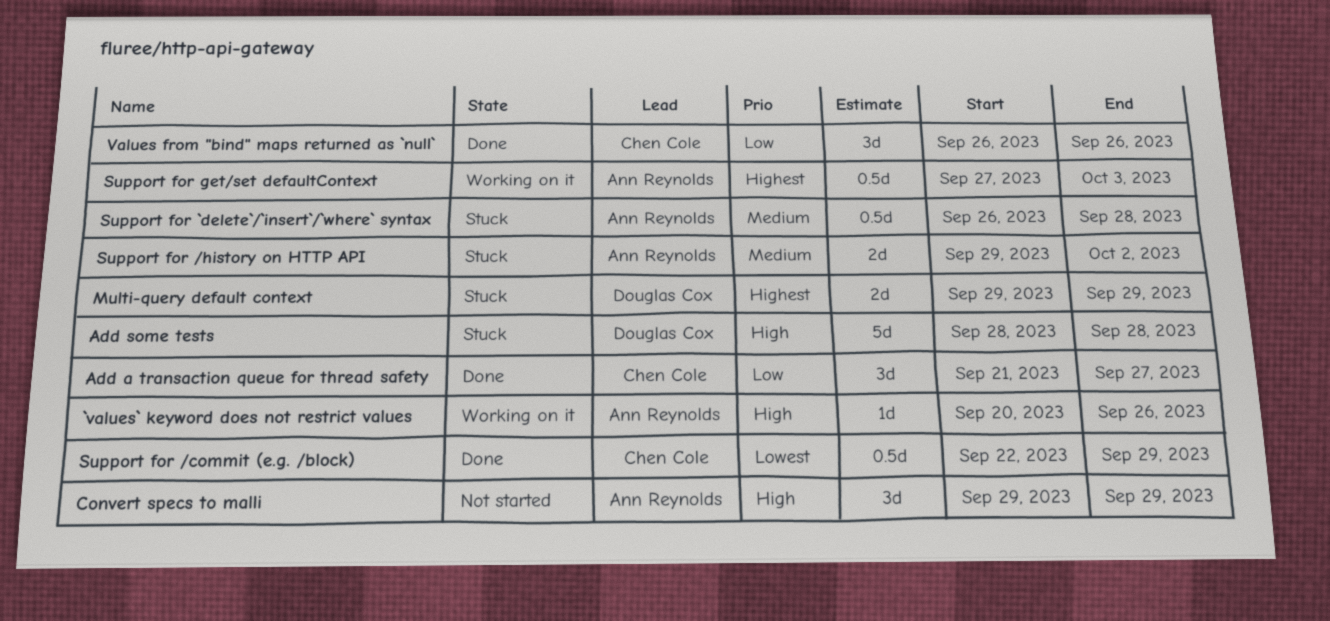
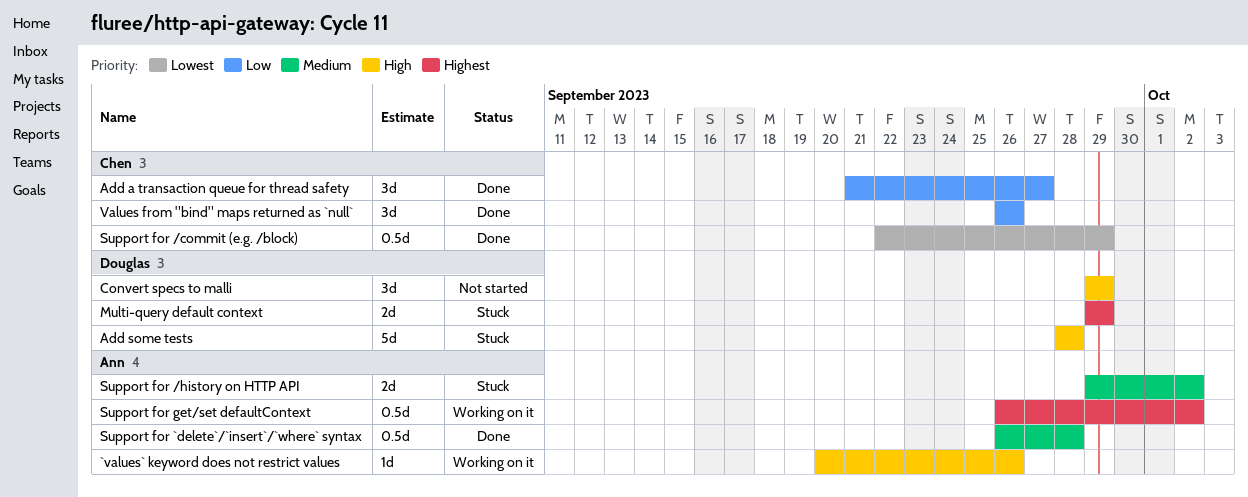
Convert specs to malli, owner: Ann Reynolds -> Douglas Cox
Support for `delete`/`insert`/`where` syntax, status: Stuck -> Done
Support for get/set defaultContext, start: Sep 27 -> Sep 26
Support for get/set defaultContext, due: Oct 3 -> Oct 2

